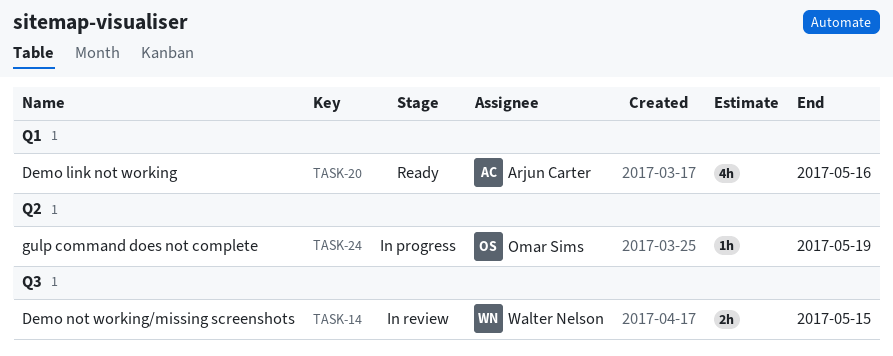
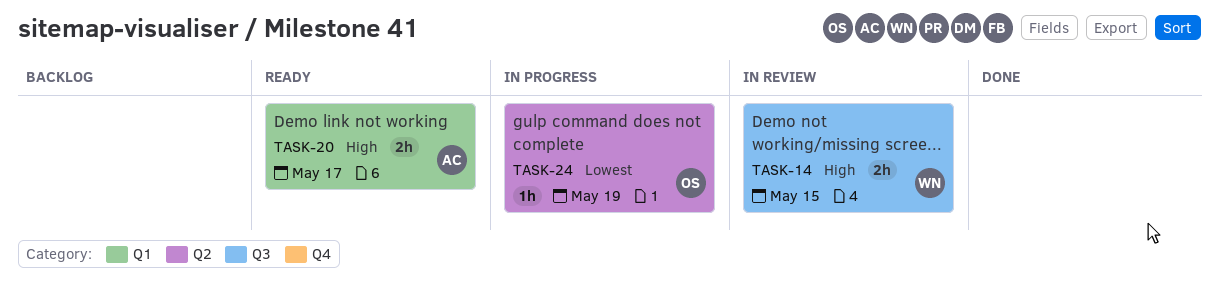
TASK-20, estimate: 4h -> 2h
TASK-20, due: May 16 -> May 17

